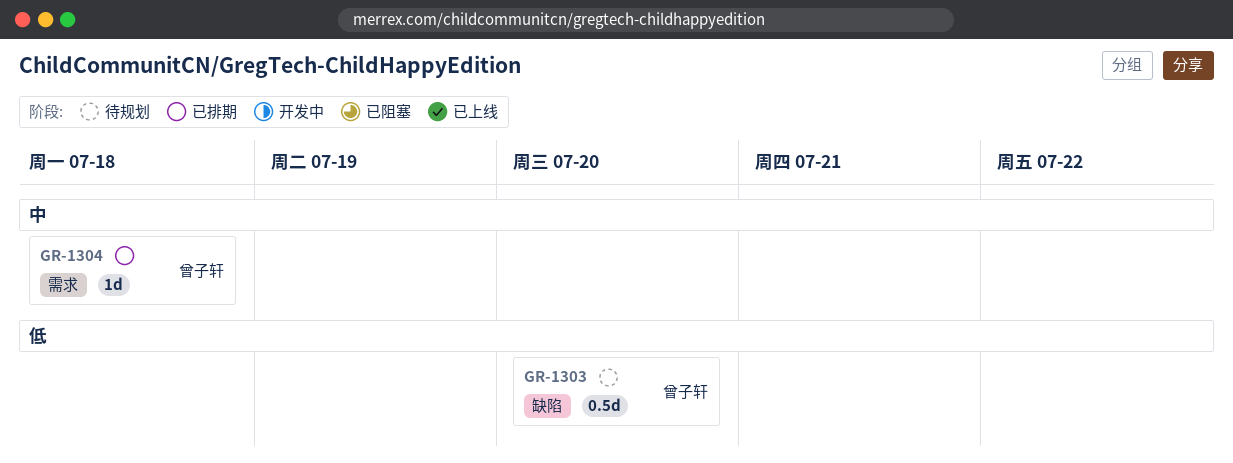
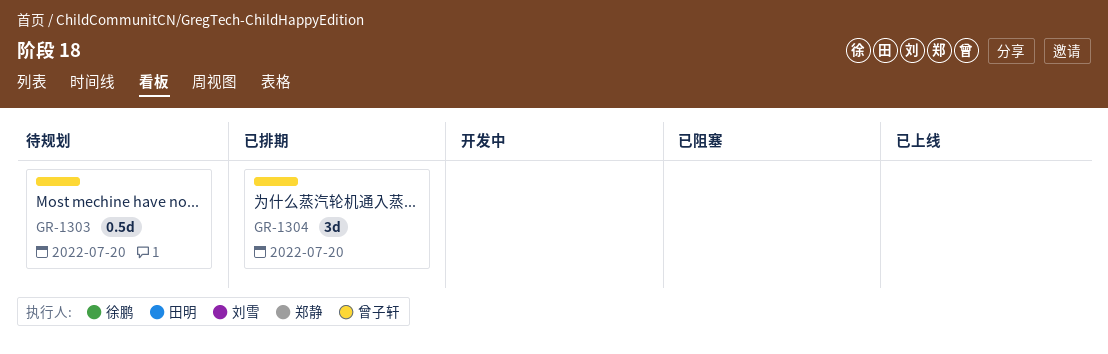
GR-1304, estimate: 1d -> 3d
GR-1304, due: Jul 18 -> Jul 20

